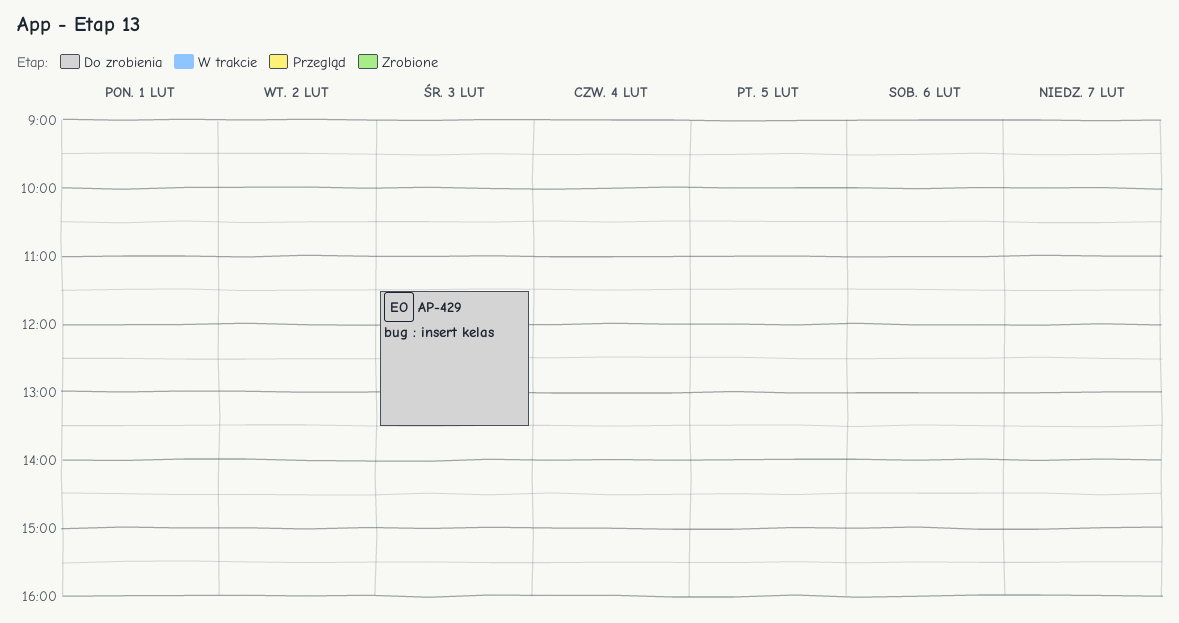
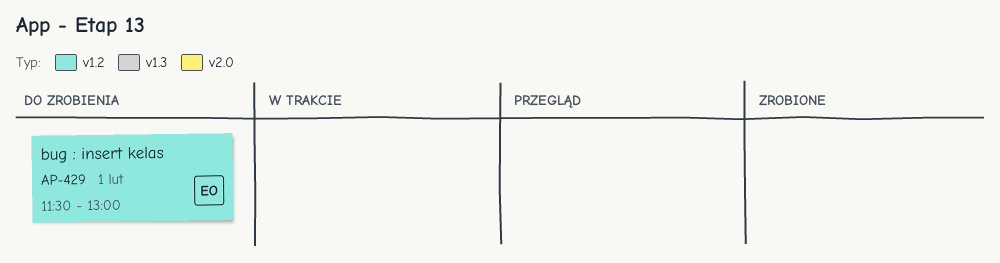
AP-429, day: Feb 3 -> Feb 1
AP-429, ends: 13:30 -> 13:00

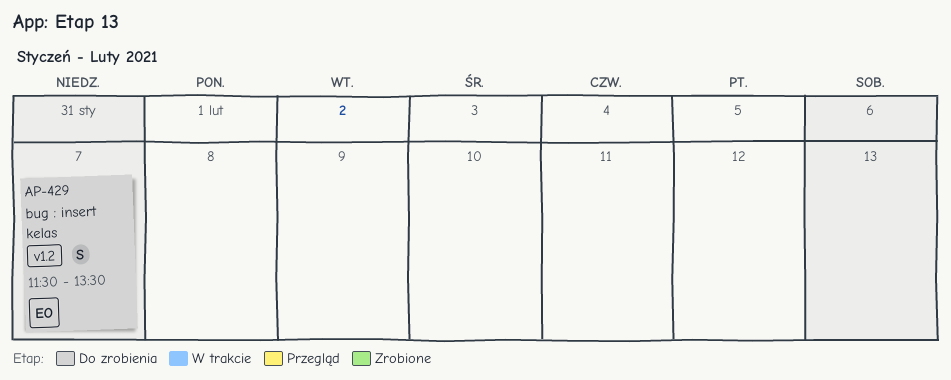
AP-429, day: Feb 1 -> Feb 7
AP-429, ends: 13:00 -> 13:30

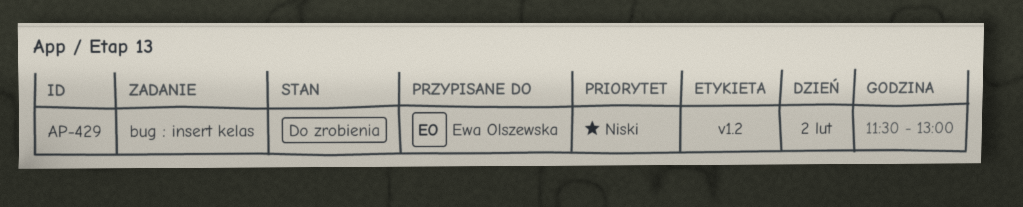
AP-429, day: Feb 7 -> Feb 2
AP-429, ends: 13:30 -> 13:00

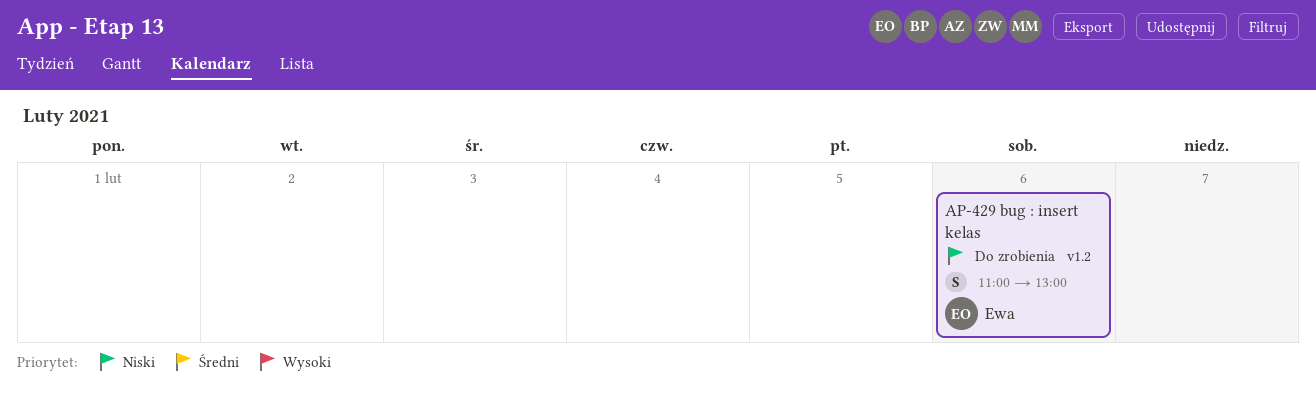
AP-429, day: Feb 2 -> Feb 6
AP-429, begins: 11:30 -> 11:00

